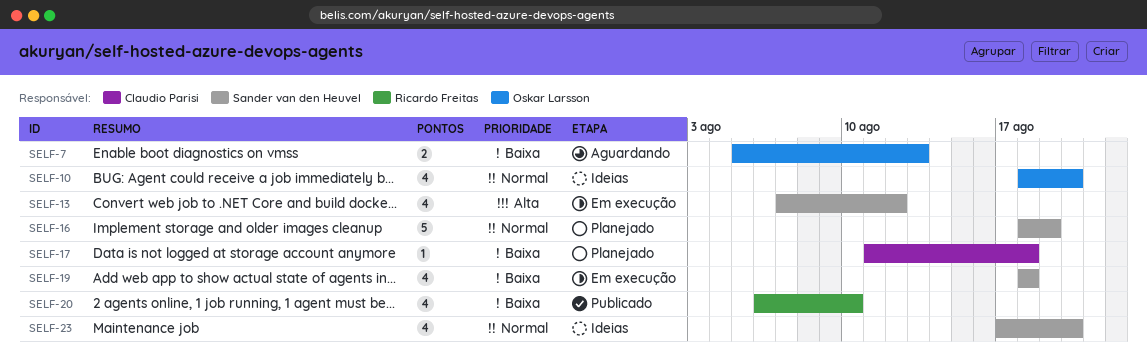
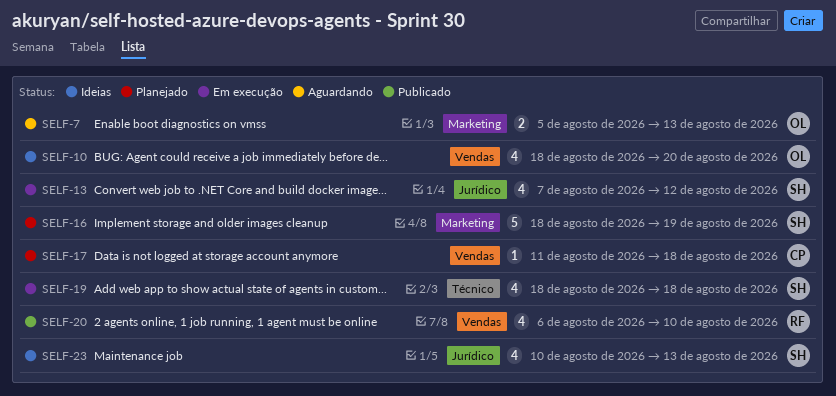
SELF-23, start: Aug 17 -> Aug 10
SELF-23, due: Aug 20 -> Aug 13

